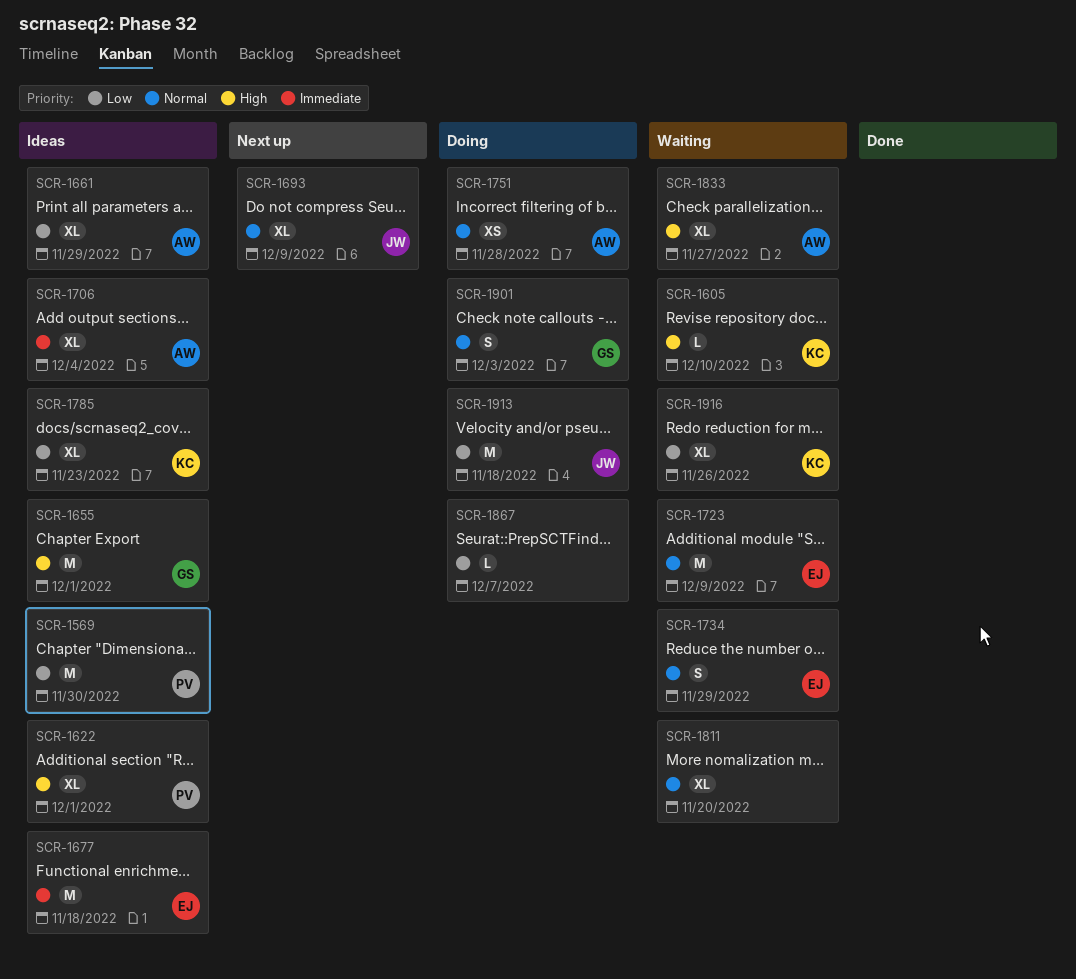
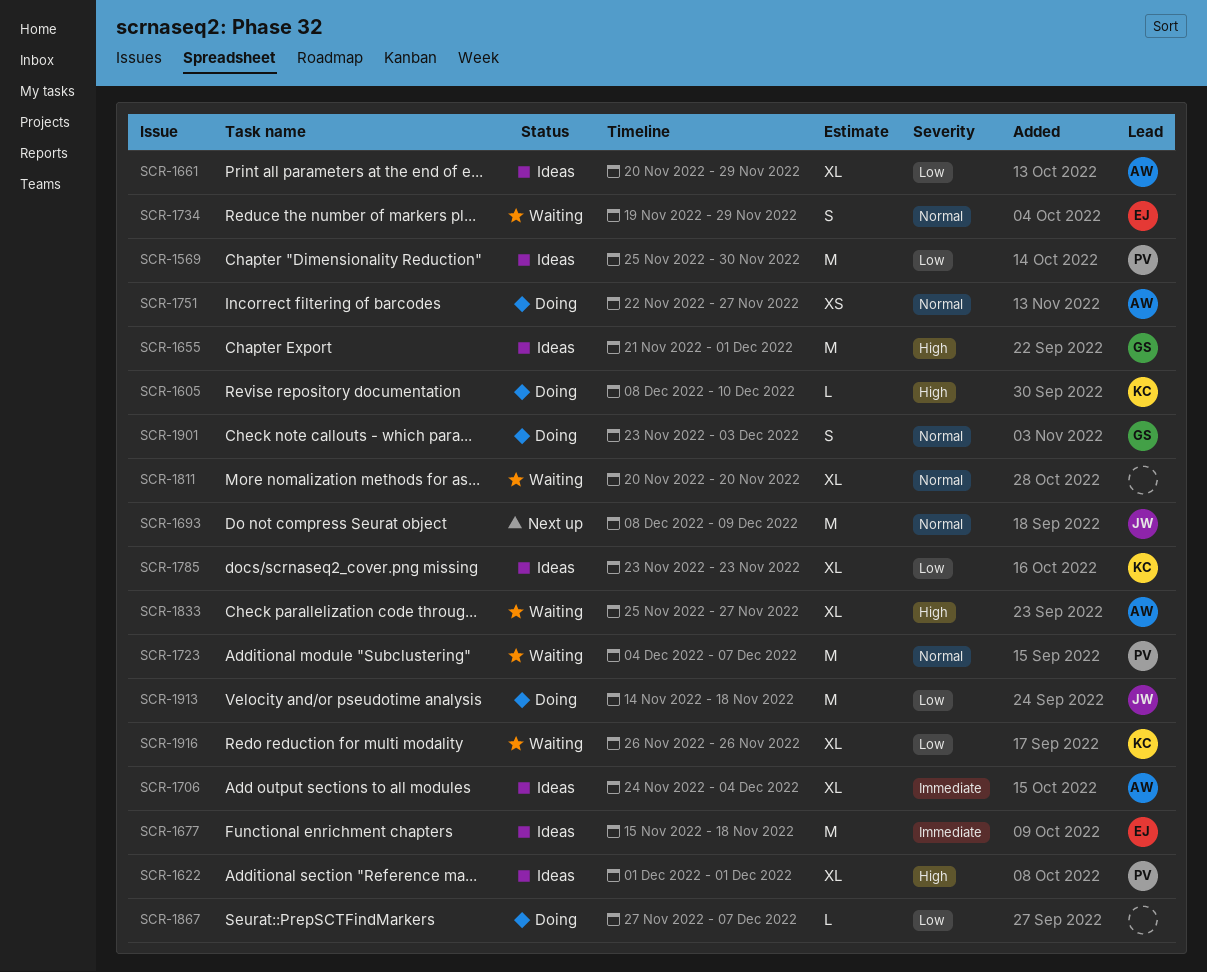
SCR-1605, status: Waiting -> Doing
SCR-1693, estimate: XL -> M
SCR-1723, owner: EJ -> PV
SCR-1723, due: Dec 9 -> Dec 7
SCR-1751, due: Nov 28 -> Nov 27

